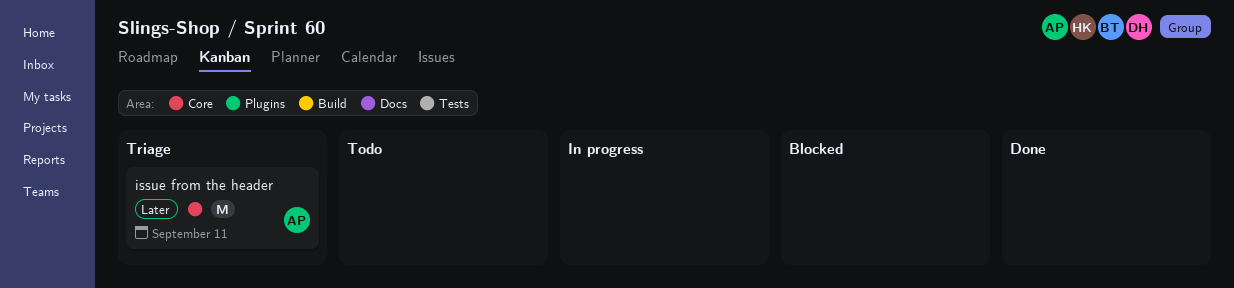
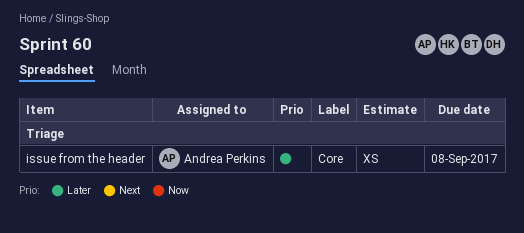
issue from the header, estimate: M -> XS
issue from the header, due: Sep 11 -> Sep 8

